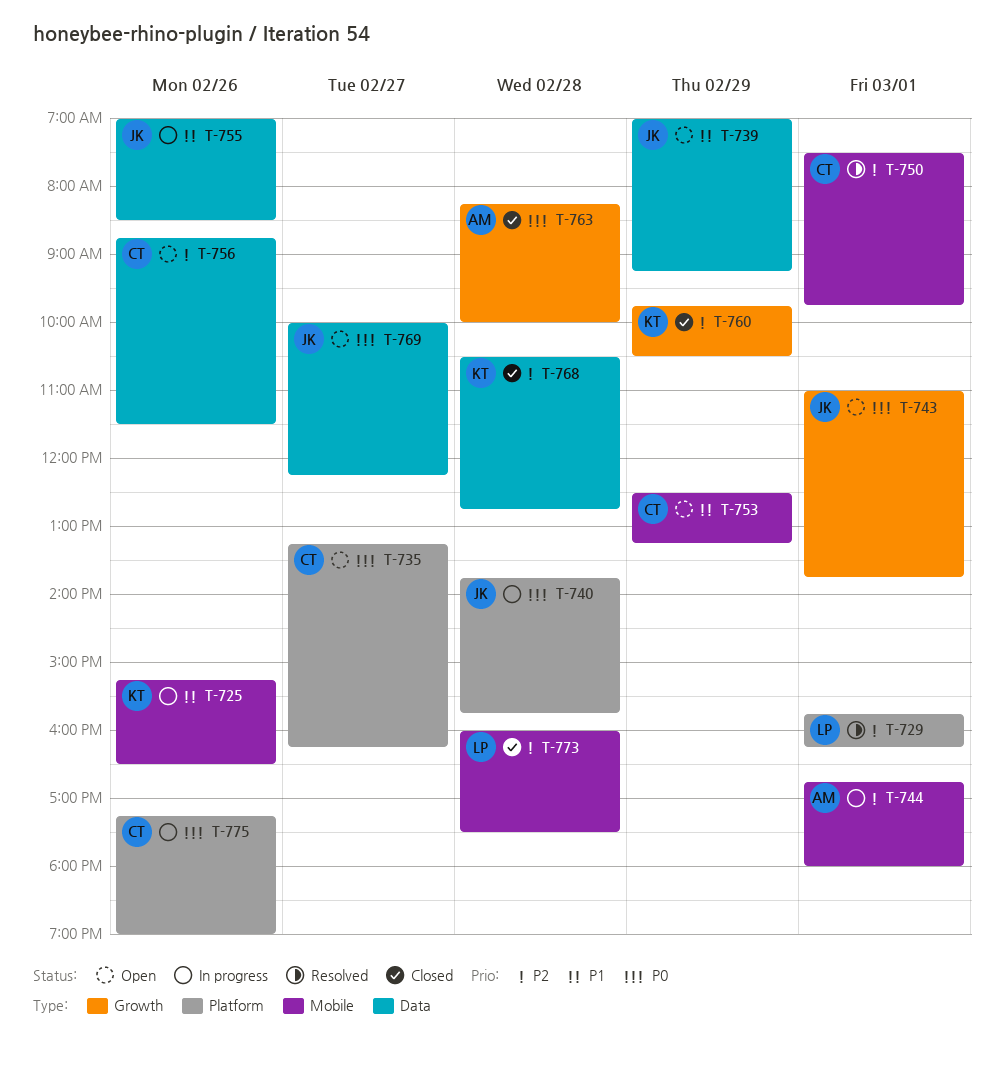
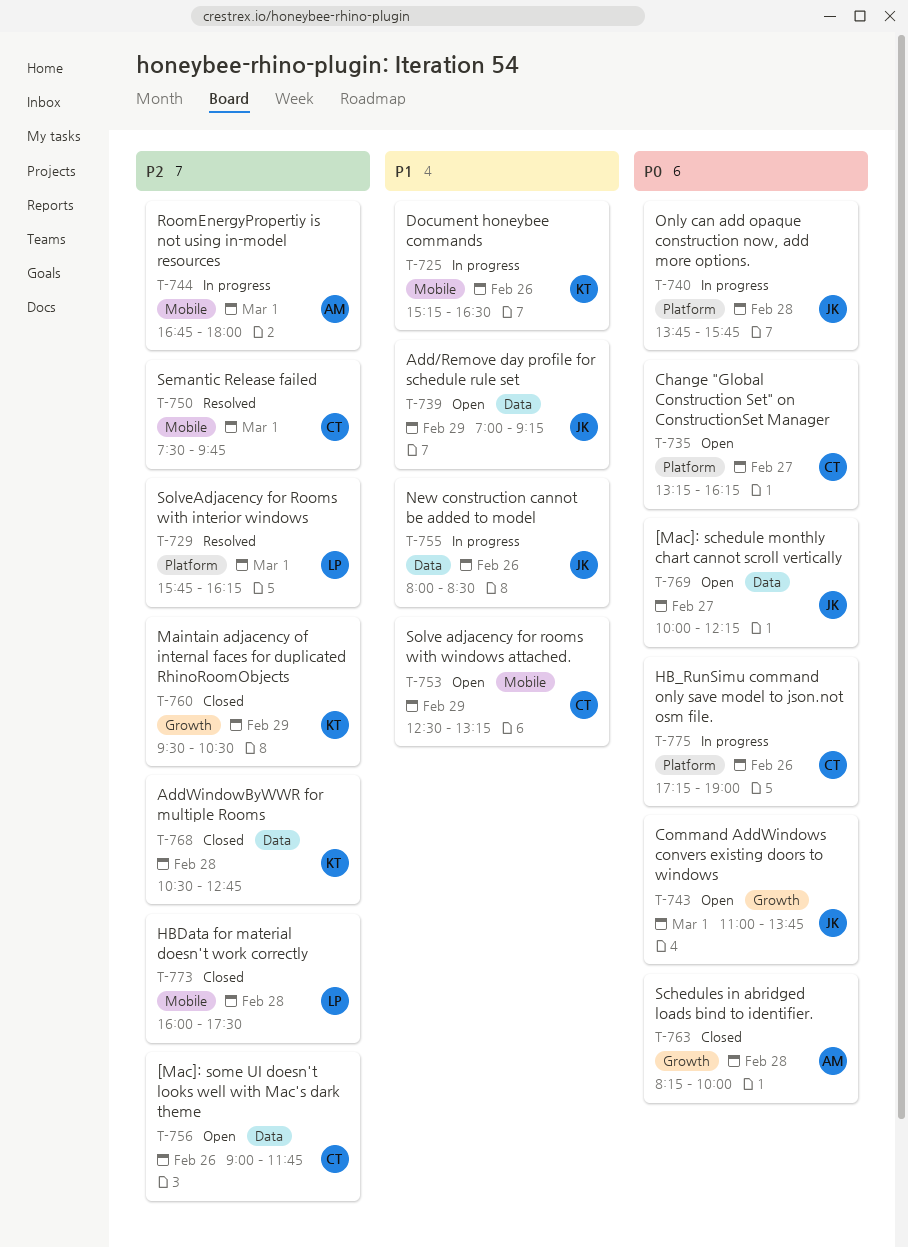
T-755, begins: 07:00 -> 08:00
T-756, begins: 08:45 -> 09:00
T-756, ends: 11:30 -> 11:45
T-760, begins: 09:45 -> 09:30

